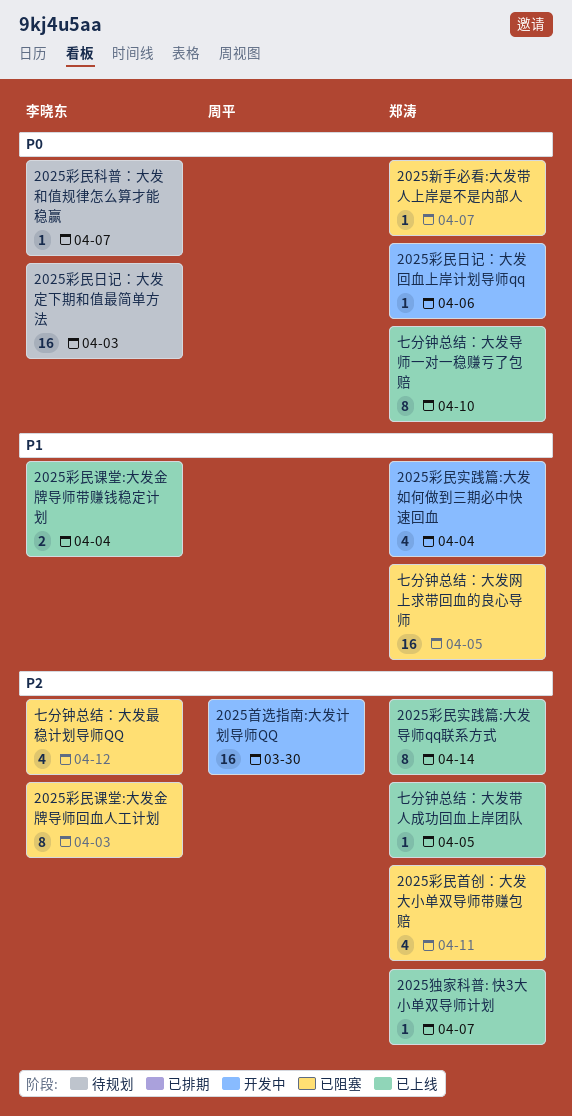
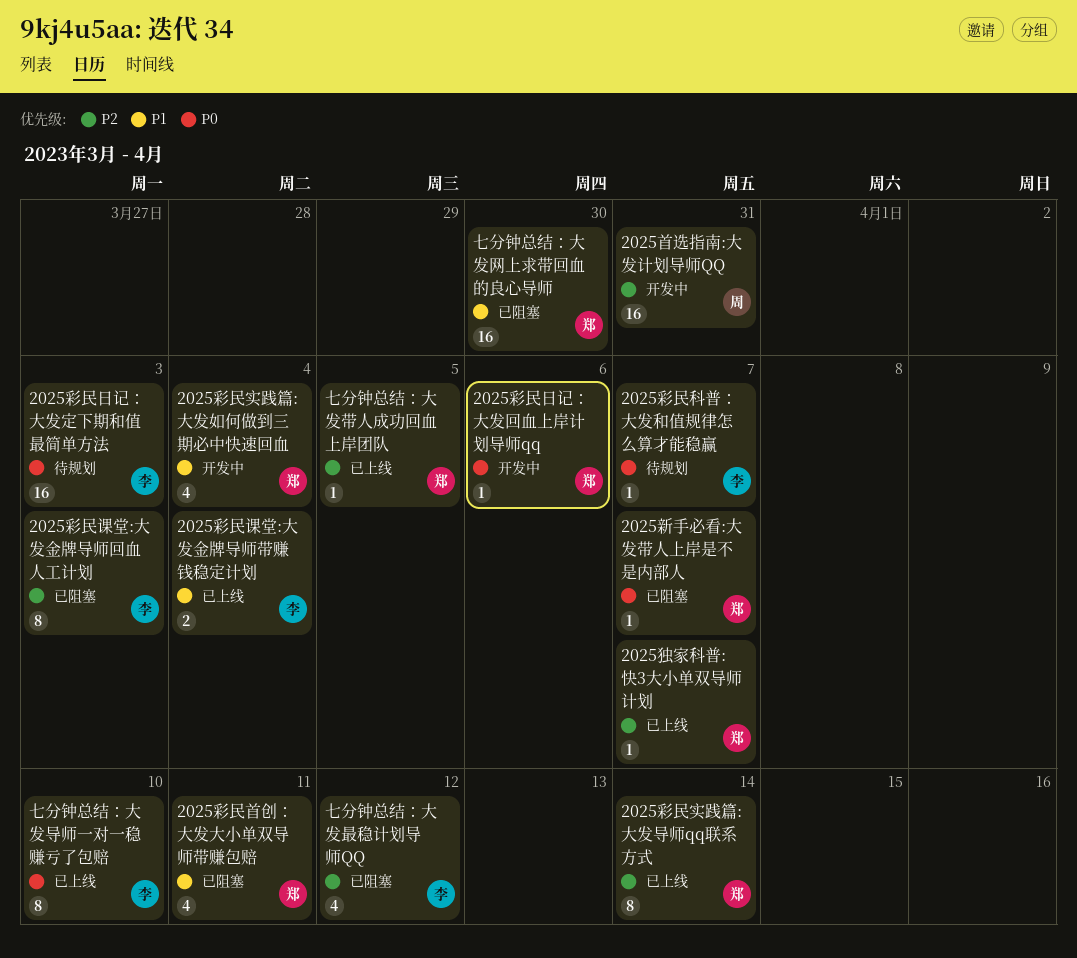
2025彩民首创：大发大小单双导师带赚包赔, priority: P2 -> P1
2025首选指南:大发计划导师QQ, due: Mar 30 -> Mar 31
七分钟总结：大发导师一对一稳赚亏了包赔, owner: 郑涛 -> 李晓东
七分钟总结：大发网上求带回血的良心导师, due: Apr 5 -> Mar 30

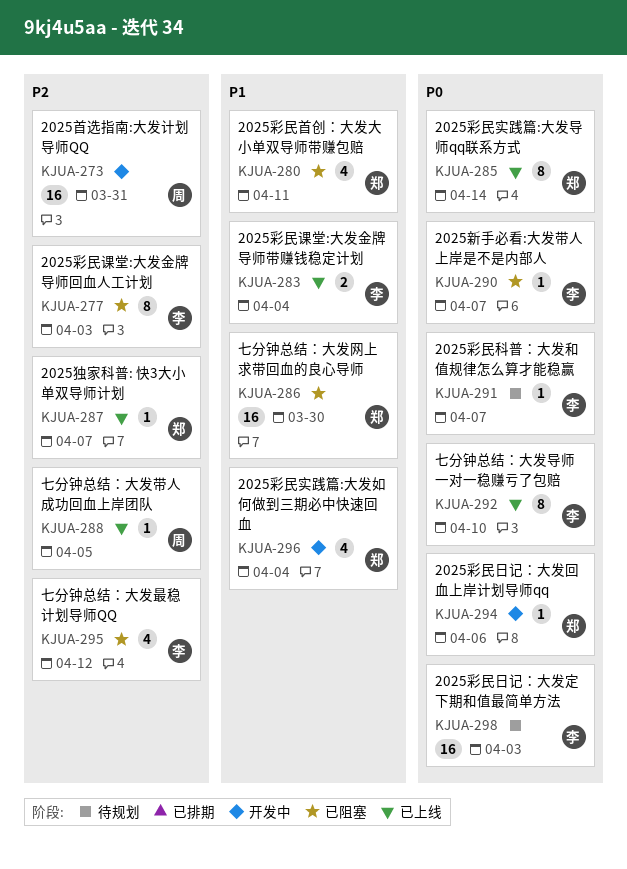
2025彩民实践篇:大发导师qq联系方式, priority: P2 -> P0
2025新手必看:大发带人上岸是不是内部人, owner: 郑 -> 李
七分钟总结：大发带人成功回血上岸团队, owner: 郑 -> 周

